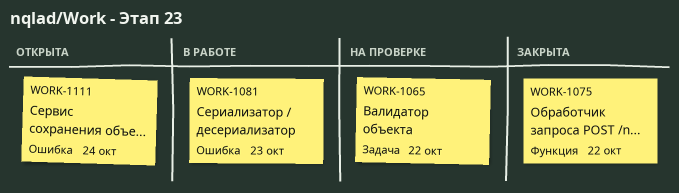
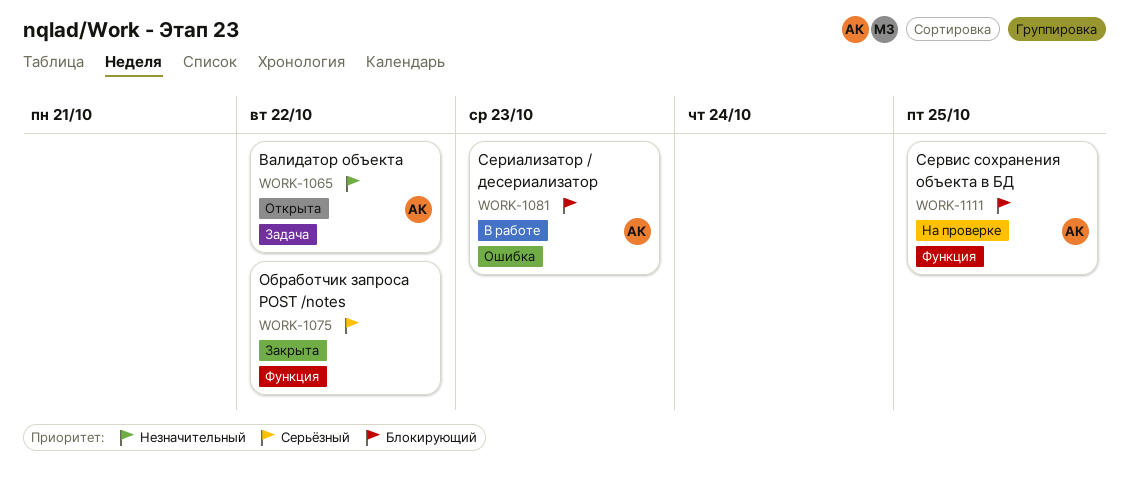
WORK-1065, status: На проверке -> Открыта
WORK-1111, status: Открыта -> На проверке
WORK-1111, label: Ошибка -> Функция
WORK-1111, due: Oct 24 -> Oct 25

